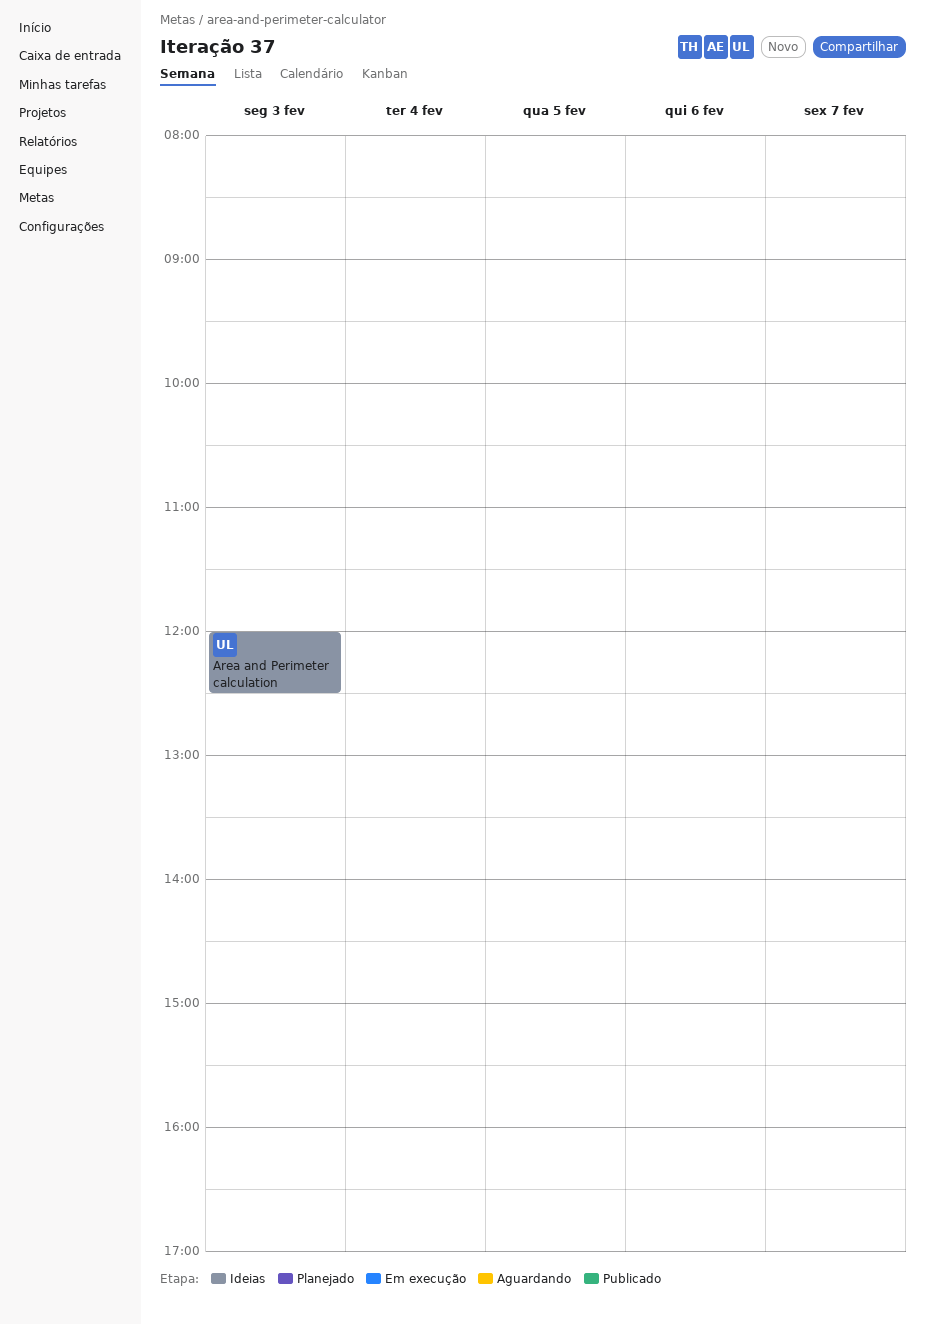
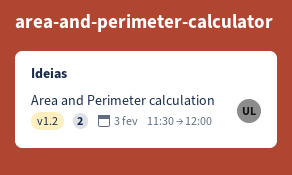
Area and Perimeter calculation, begins: 12:00 -> 11:30
Area and Perimeter calculation, ends: 12:30 -> 12:00

